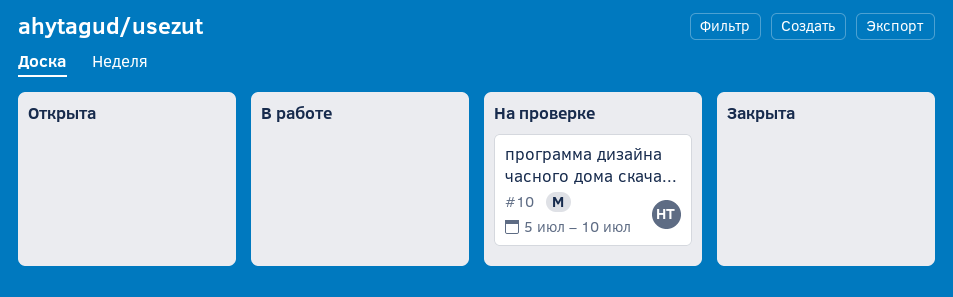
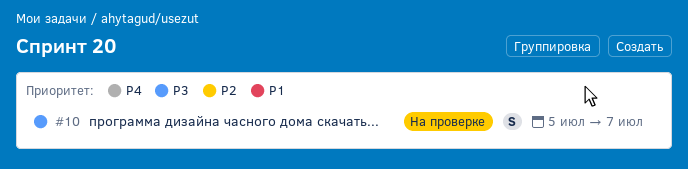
#10, estimate: M -> S
#10, due: Jul 10 -> Jul 7

